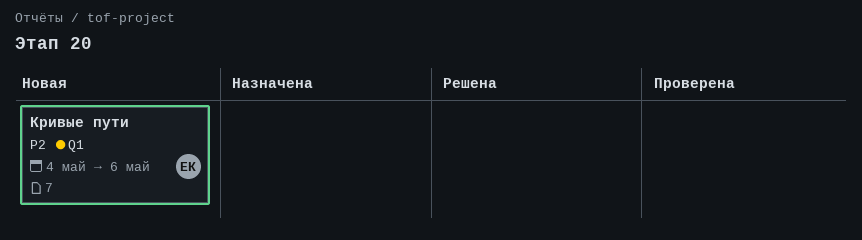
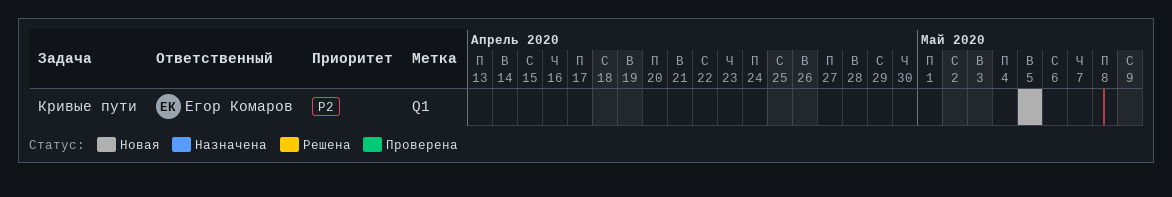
Кривые пути, start: May 4 -> May 5
Кривые пути, due: May 6 -> May 5

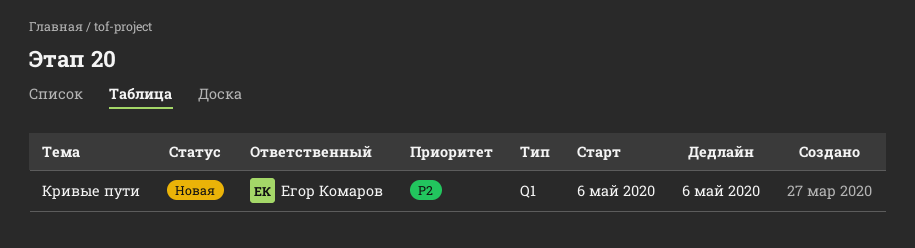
Кривые пути, start: May 5 -> May 6
Кривые пути, due: May 5 -> May 6

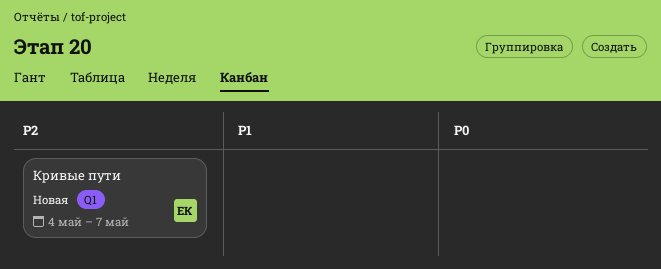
Кривые пути, start: May 6 -> May 4
Кривые пути, due: May 6 -> May 7

